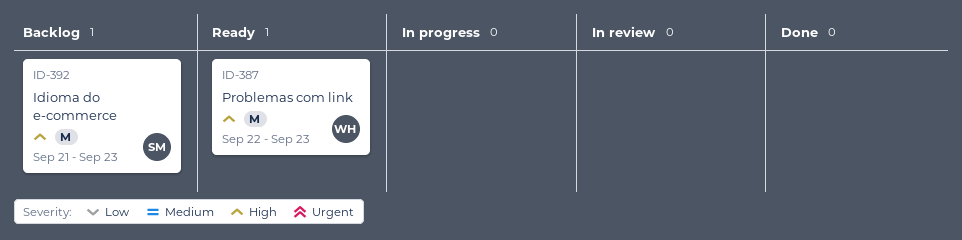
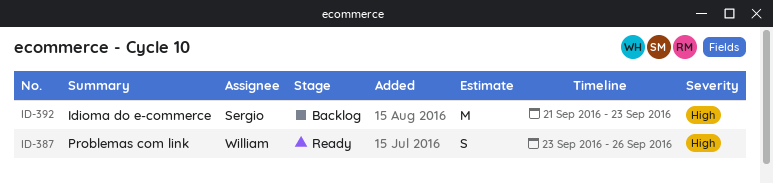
ID-387, estimate: M -> S
ID-387, start: Sep 22 -> Sep 23
ID-387, due: Sep 23 -> Sep 26

